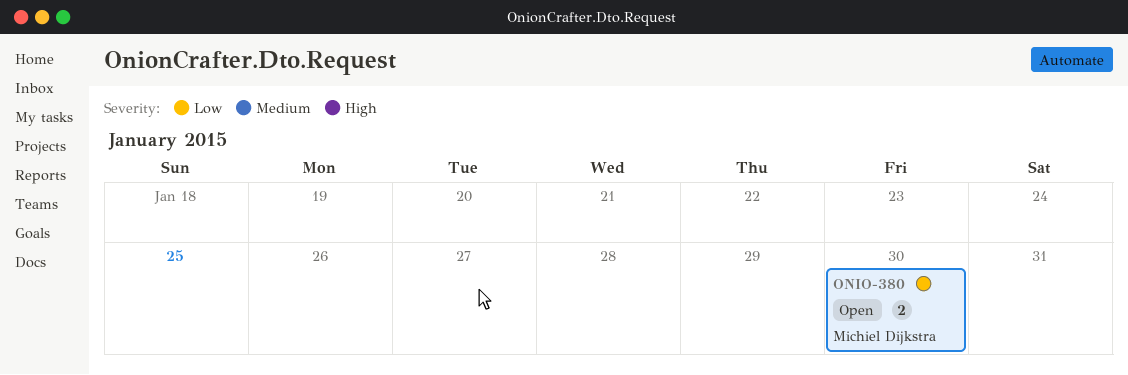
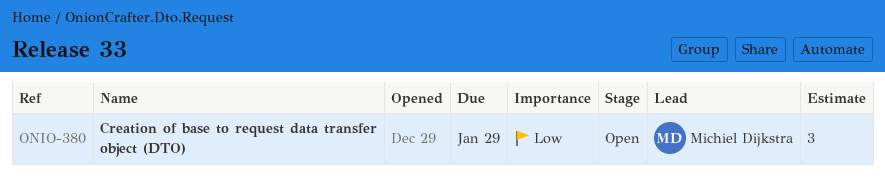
ONIO-380, estimate: 2 -> 3
ONIO-380, due: Jan 30 -> Jan 29

